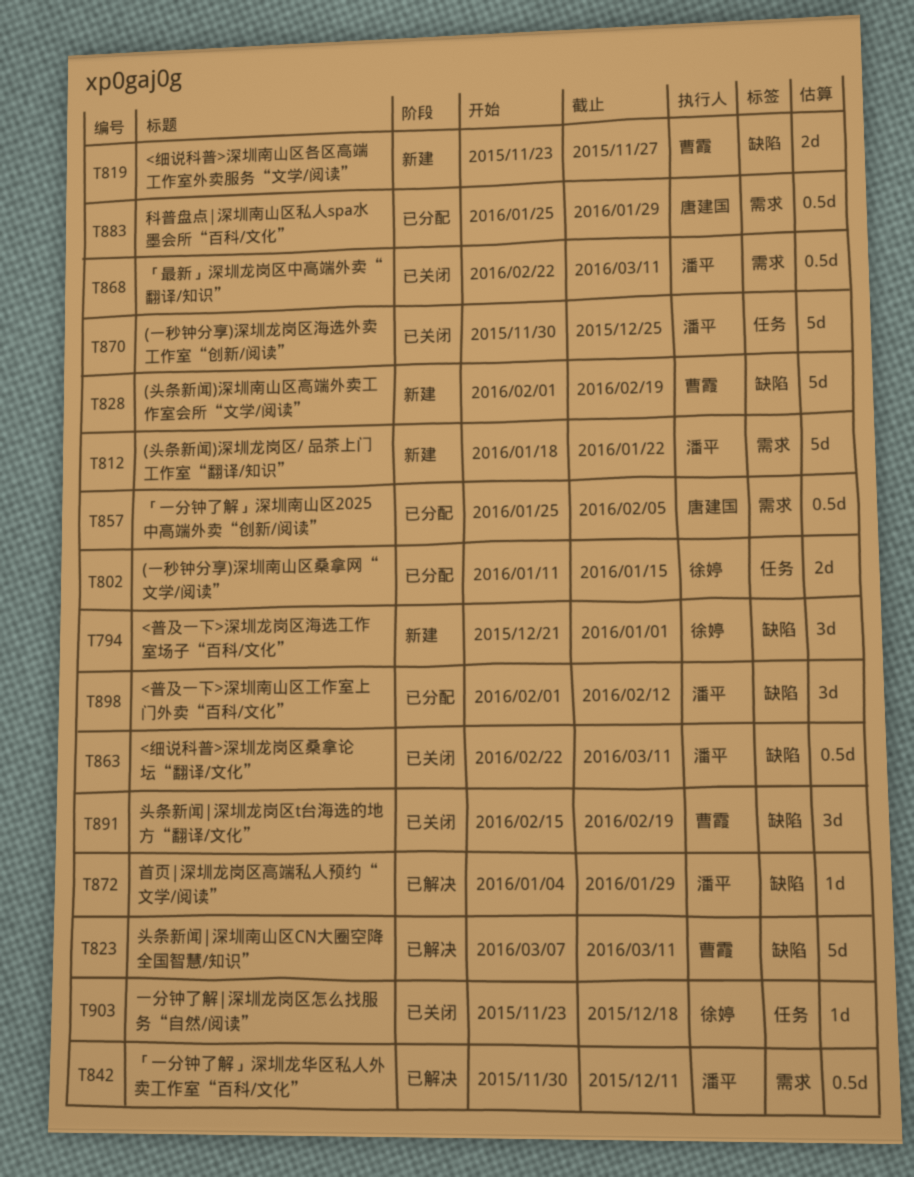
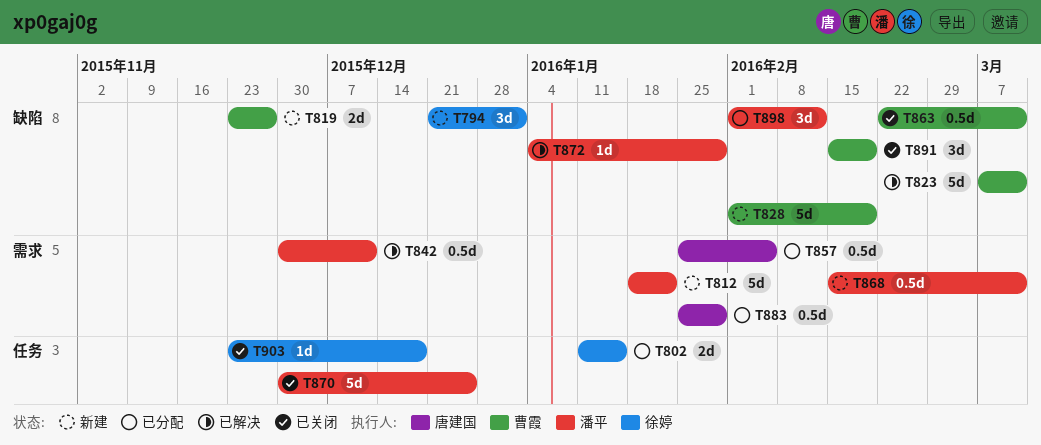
T863, owner: 潘平 -> 曹霞
T868, status: 已关闭 -> 新建
T868, start: Feb 22 -> Feb 15

